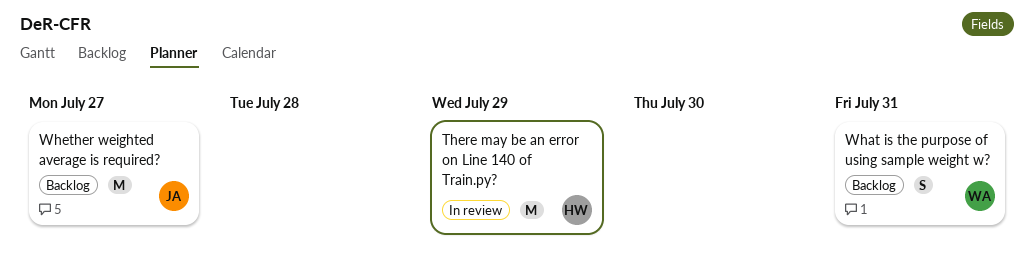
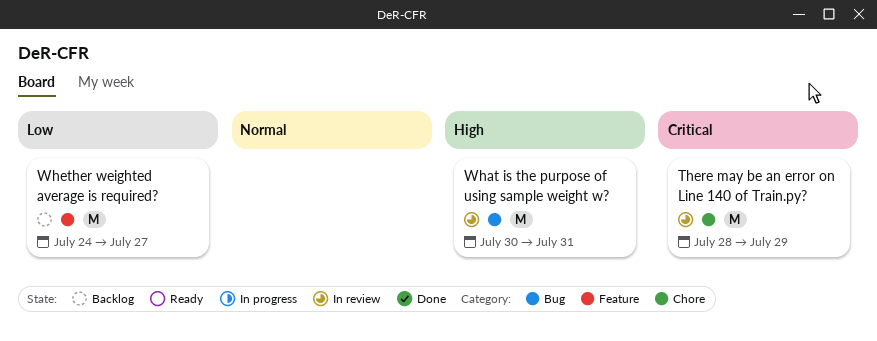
What is the purpose of using sample weight w?, status: Backlog -> In review
What is the purpose of using sample weight w?, estimate: S -> M

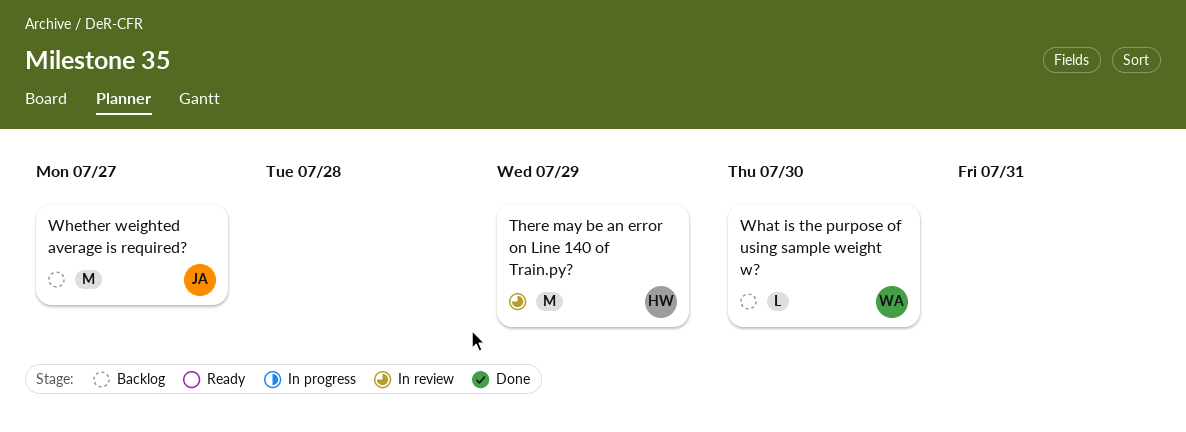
What is the purpose of using sample weight w?, status: In review -> Backlog
What is the purpose of using sample weight w?, estimate: M -> L
What is the purpose of using sample weight w?, due: Jul 31 -> Jul 30

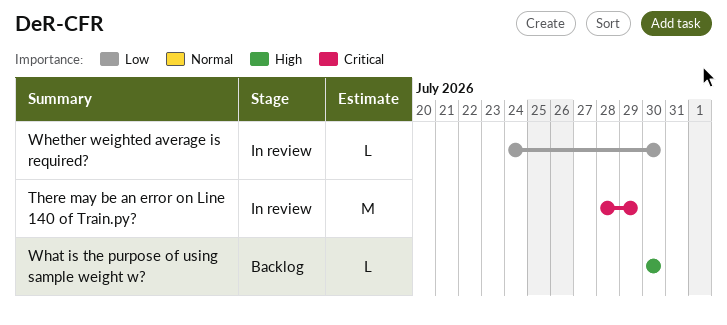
Whether weighted average is required?, status: Backlog -> In review
Whether weighted average is required?, estimate: M -> L
Whether weighted average is required?, due: Jul 27 -> Jul 30

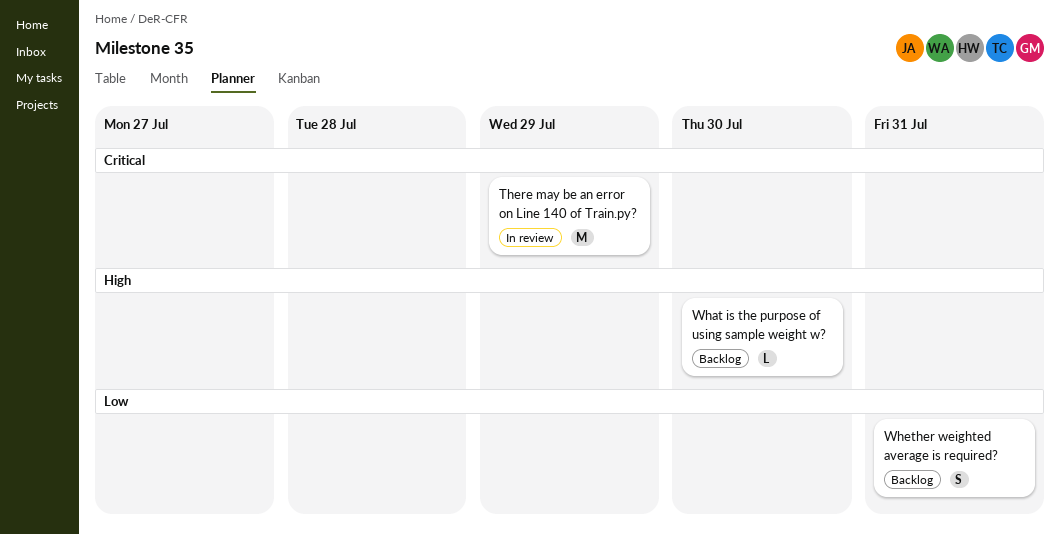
Whether weighted average is required?, status: In review -> Backlog
Whether weighted average is required?, estimate: L -> S
Whether weighted average is required?, due: Jul 30 -> Jul 31

